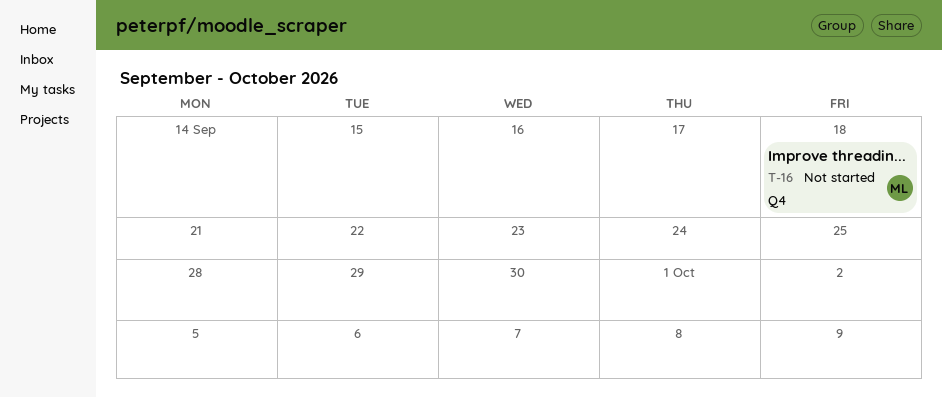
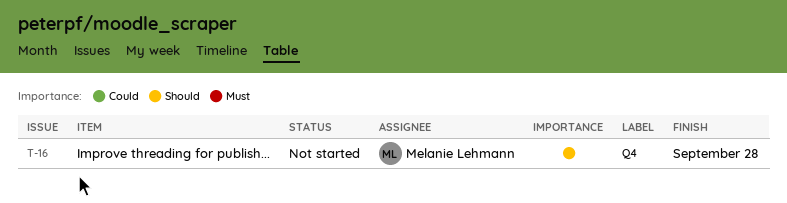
T-16, due: Sep 18 -> Sep 28

